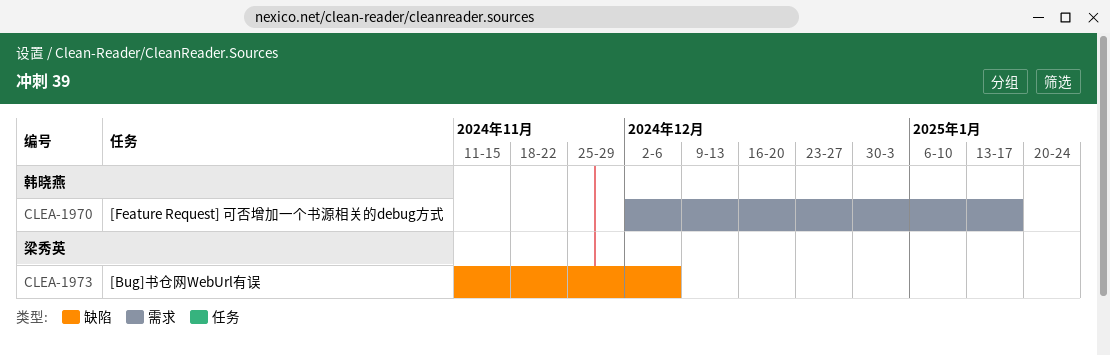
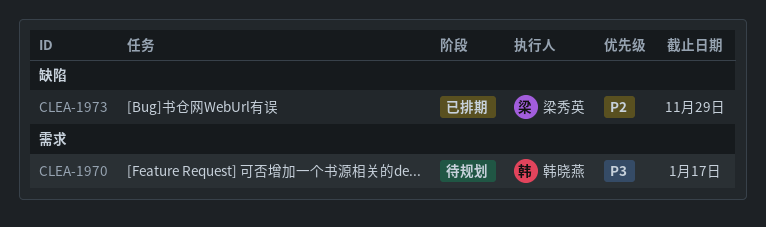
CLEA-1973, due: Dec 6 -> Nov 29

